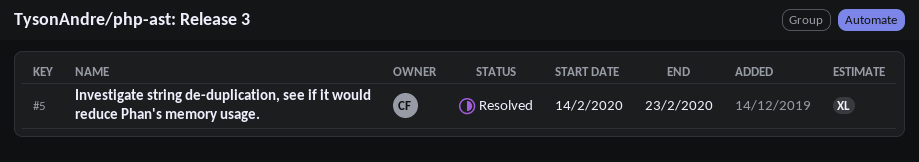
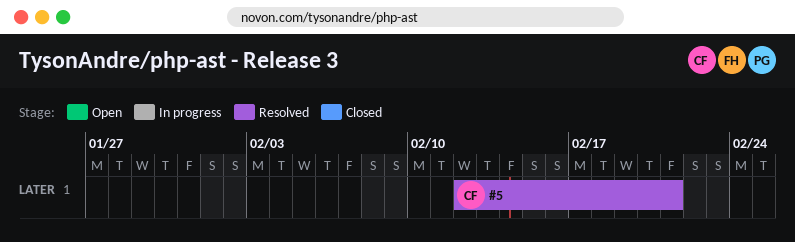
#5, start: Feb 14 -> Feb 12
#5, due: Feb 23 -> Feb 21

